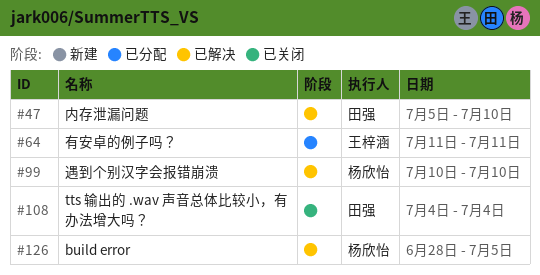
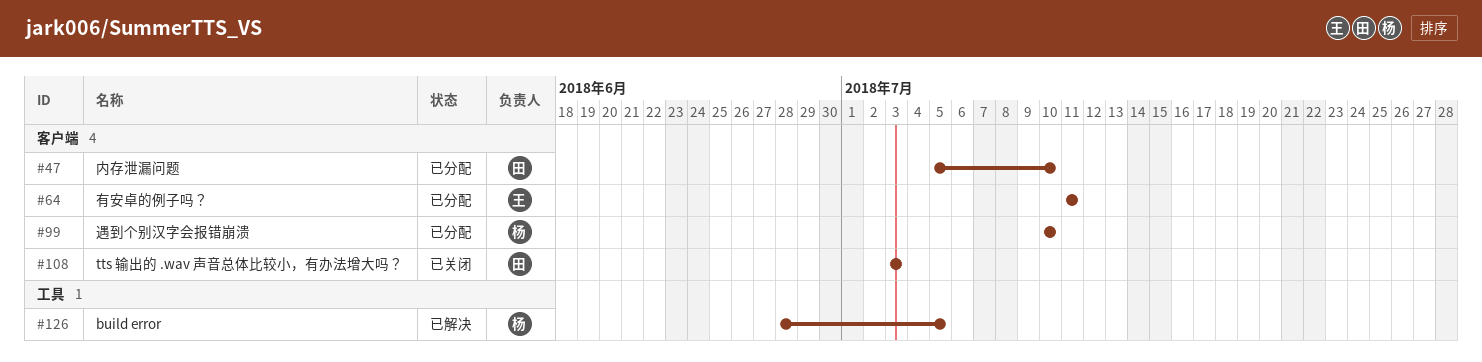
#47, status: 已解决 -> 已分配
#99, status: 已解决 -> 已分配
#108, start: Jul 4 -> Jul 3
#108, due: Jul 4 -> Jul 3

